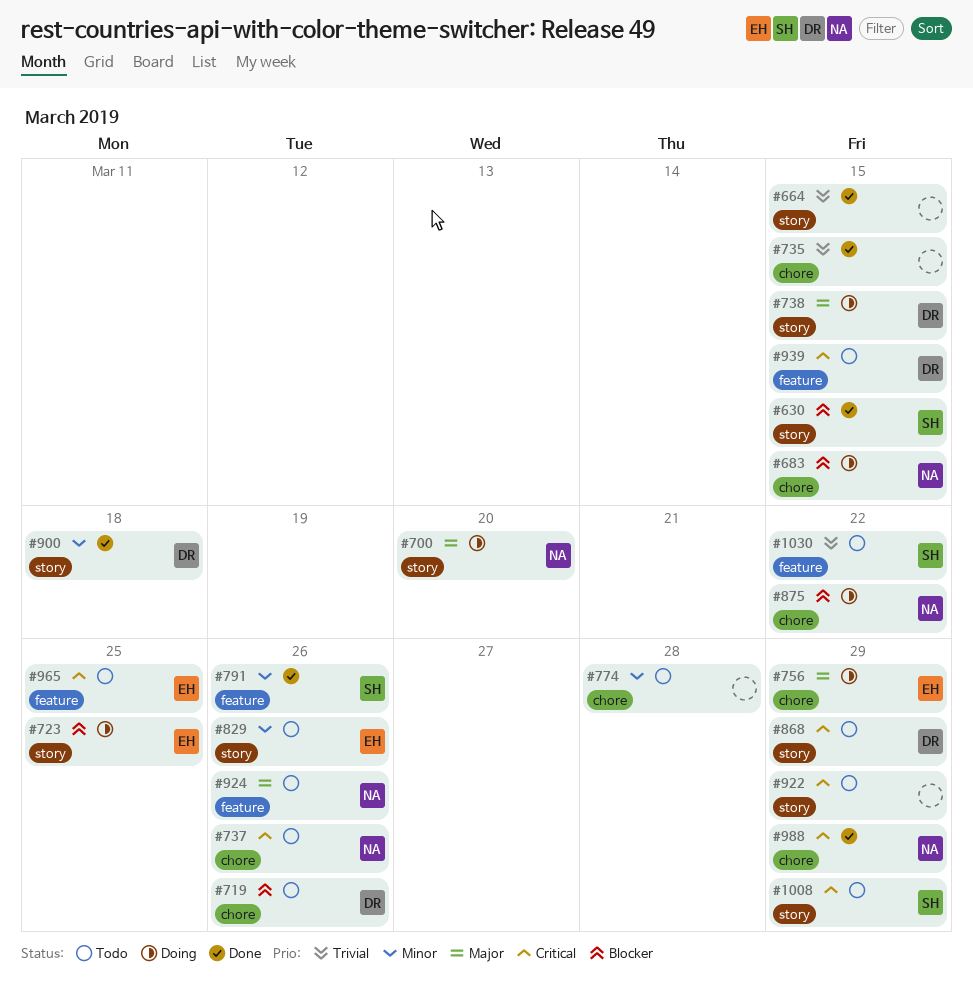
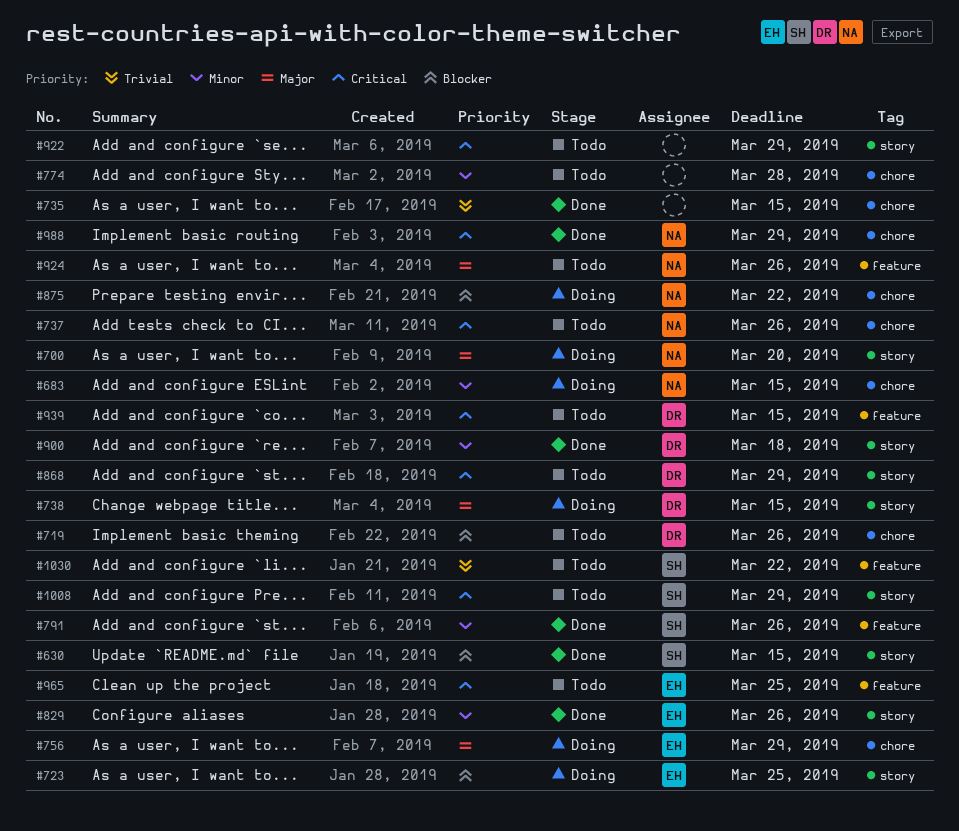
#664: present -> none
#683, priority: Blocker -> Minor
#829, status: Todo -> Done

